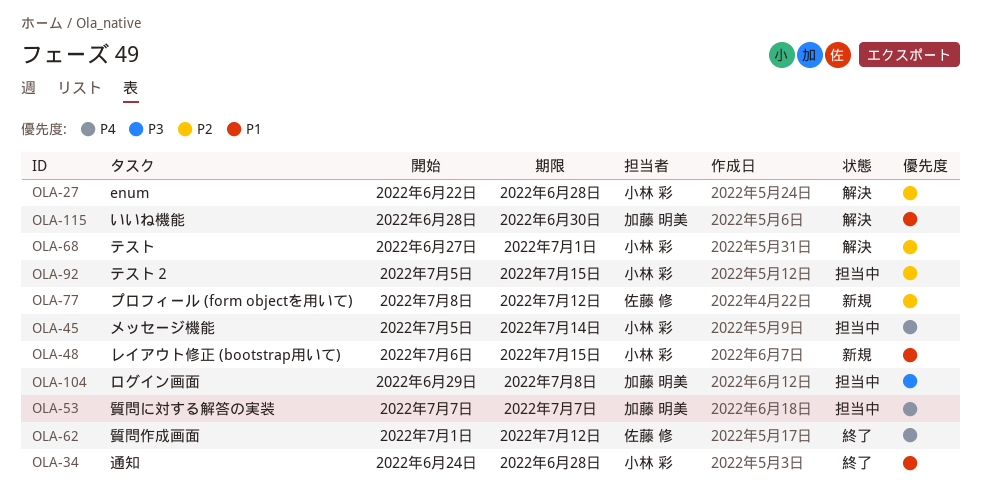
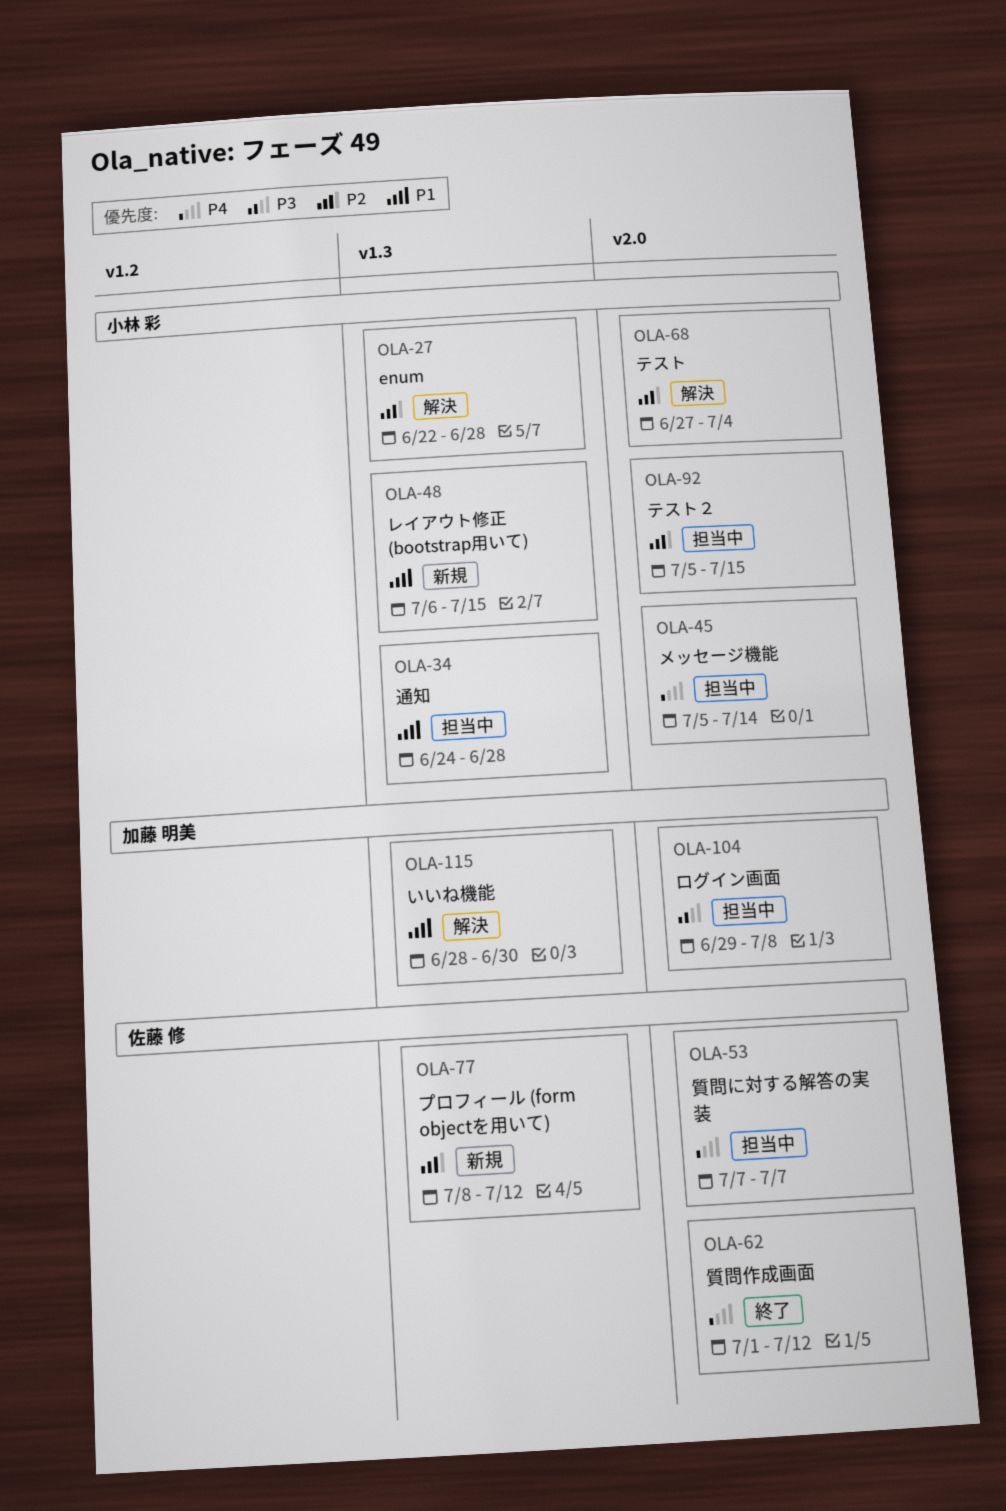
OLA-34, status: 終了 -> 担当中
OLA-53, owner: 加藤 明美 -> 佐藤 修
OLA-68, due: Jul 1 -> Jul 4

